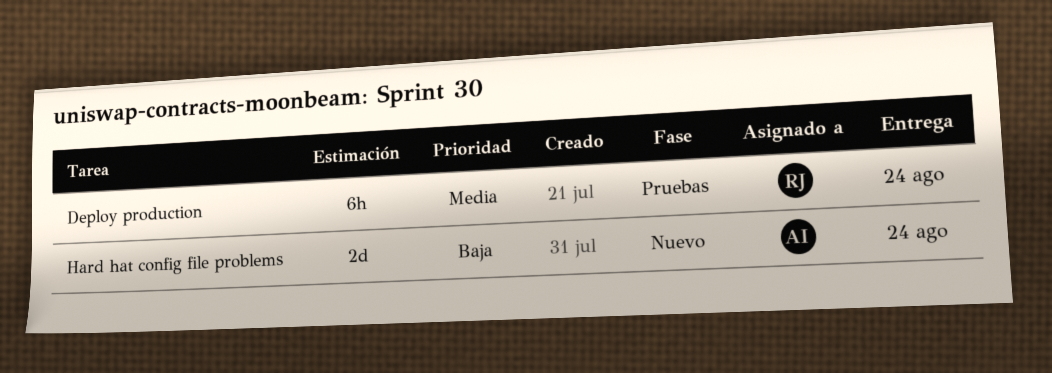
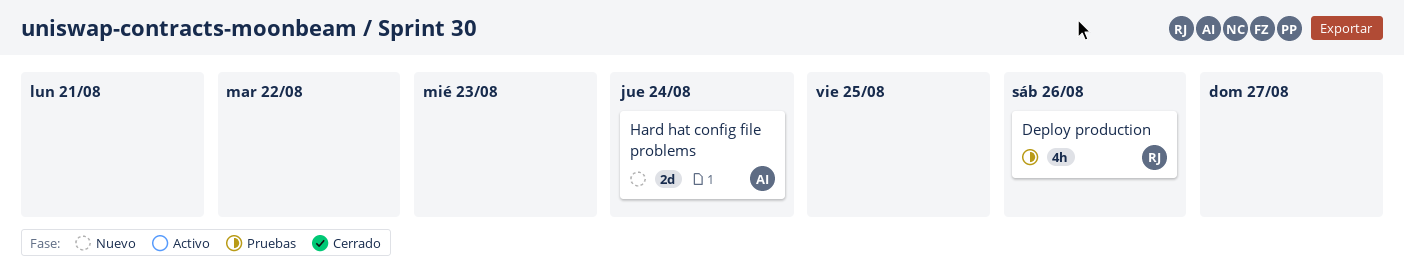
Deploy production, estimate: 6h -> 4h
Deploy production, due: Aug 24 -> Aug 26

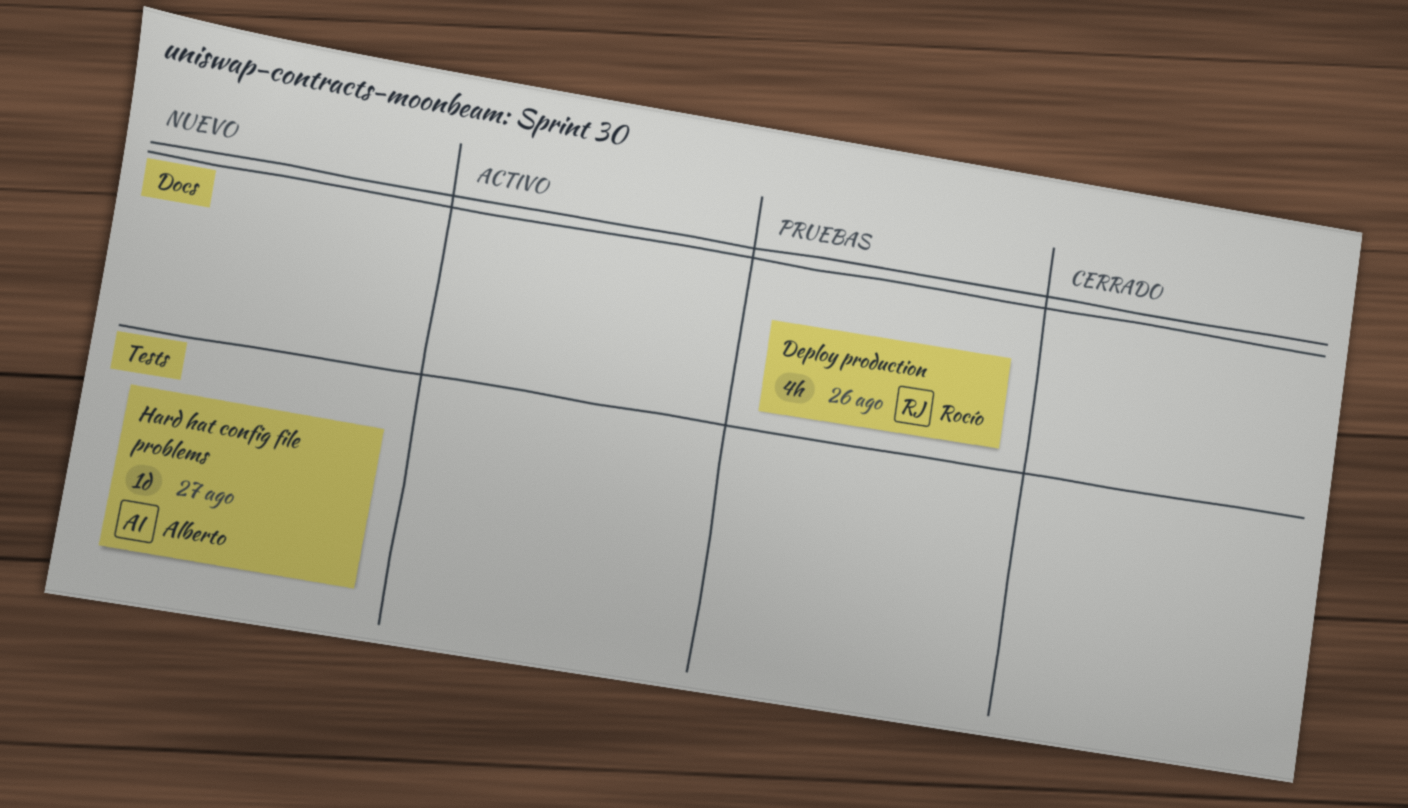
Hard hat config file problems, estimate: 2d -> 1d
Hard hat config file problems, due: Aug 24 -> Aug 27

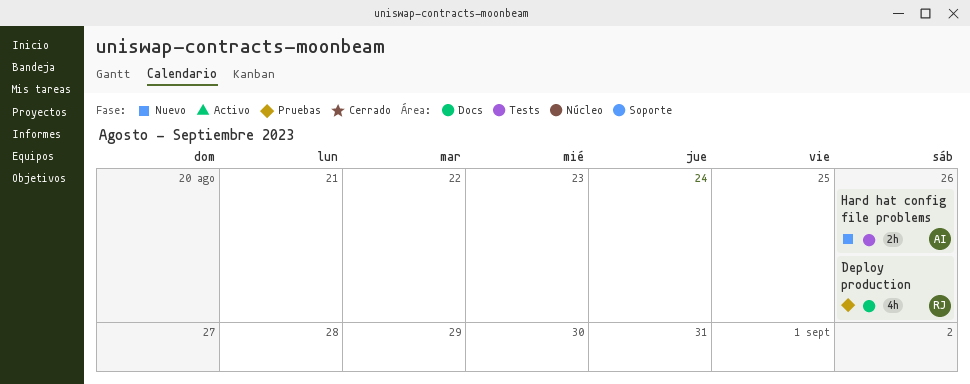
Hard hat config file problems, estimate: 1d -> 2h
Hard hat config file problems, due: Aug 27 -> Aug 26

